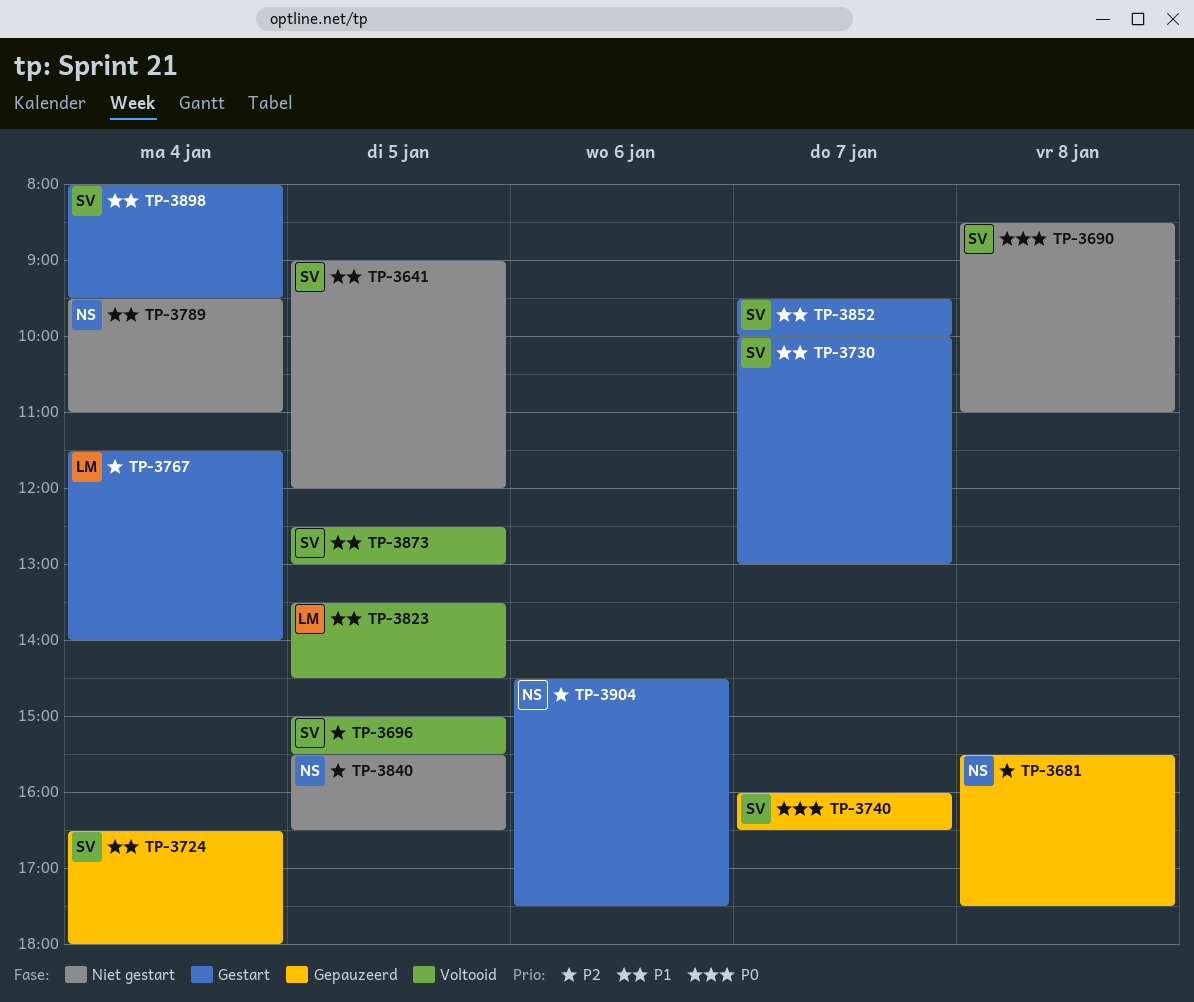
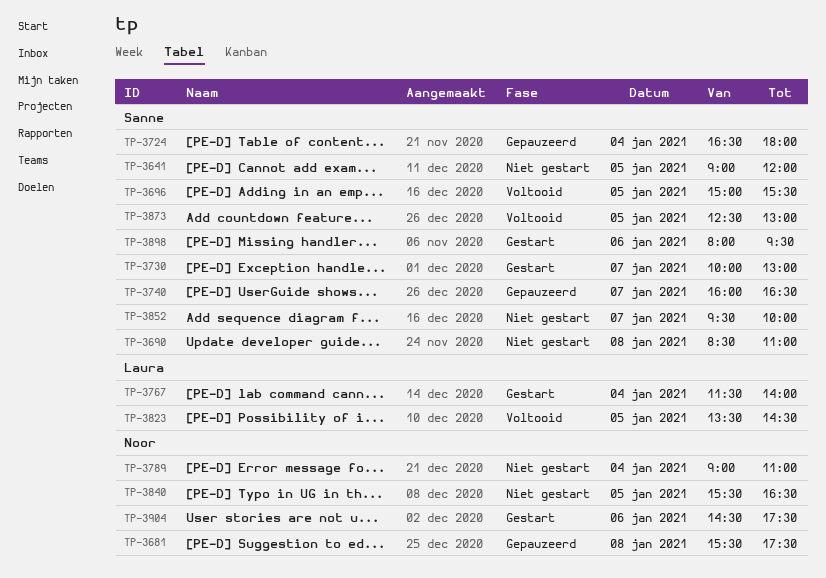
TP-3789, begins: 09:30 -> 09:00
TP-3852, status: Gestart -> Niet gestart
TP-3898, day: Jan 4 -> Jan 6

